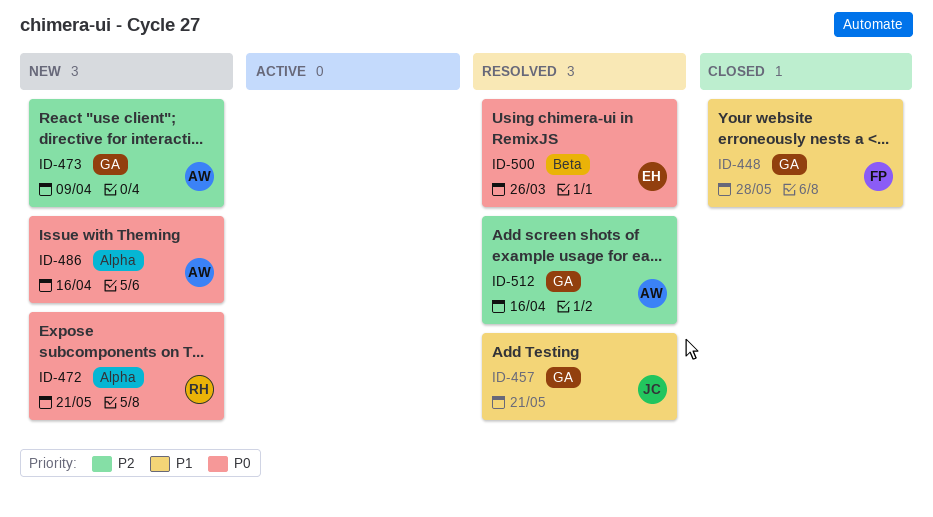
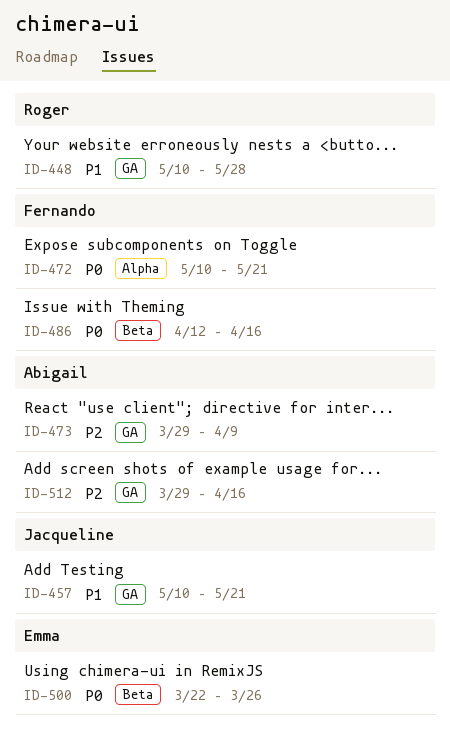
ID-448, owner: Fernando -> Roger
ID-472, owner: Roger -> Fernando
ID-486, owner: Abigail -> Fernando
ID-486, label: Alpha -> Beta

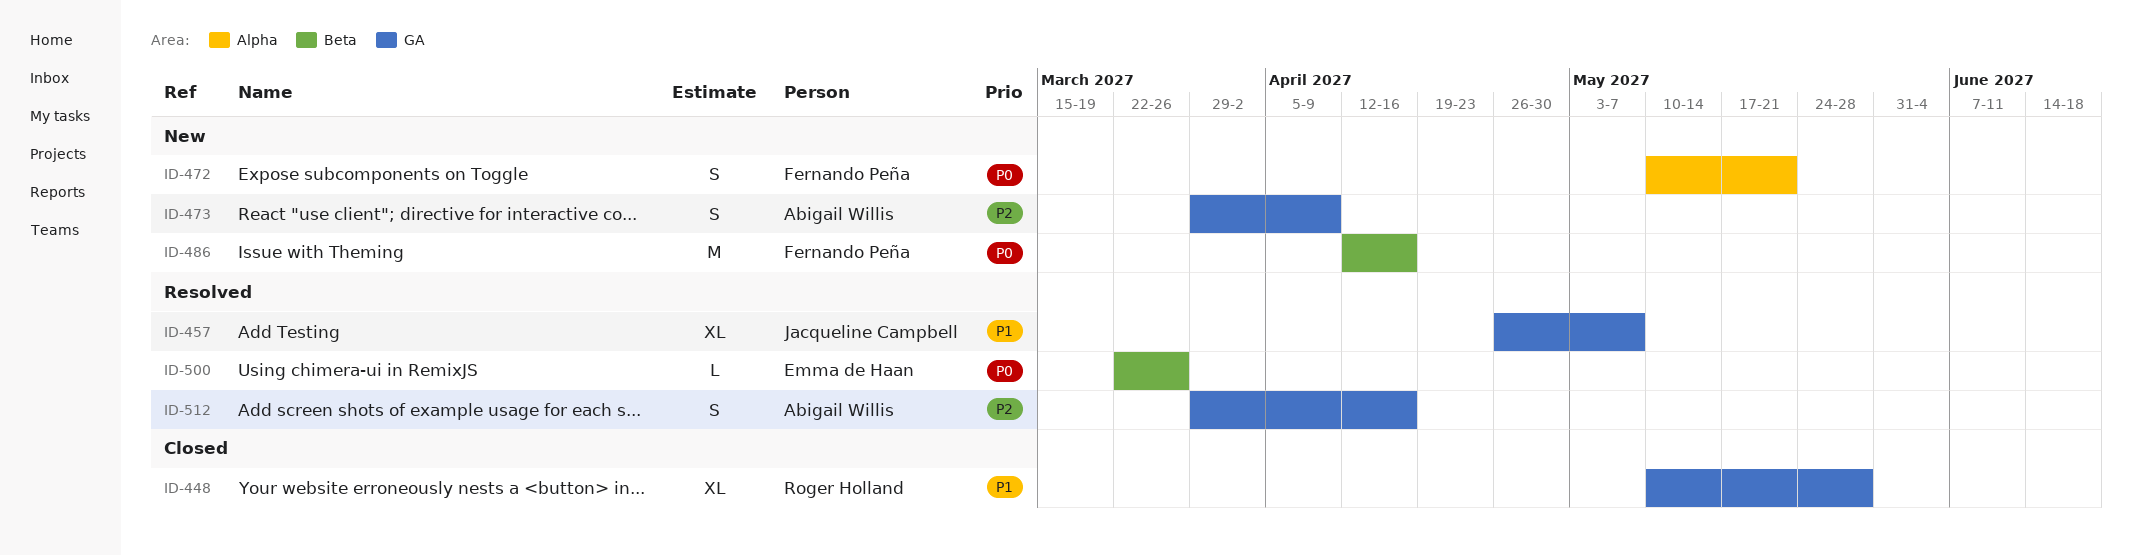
ID-457, start: May 10 -> Apr 26
ID-457, due: May 21 -> May 7

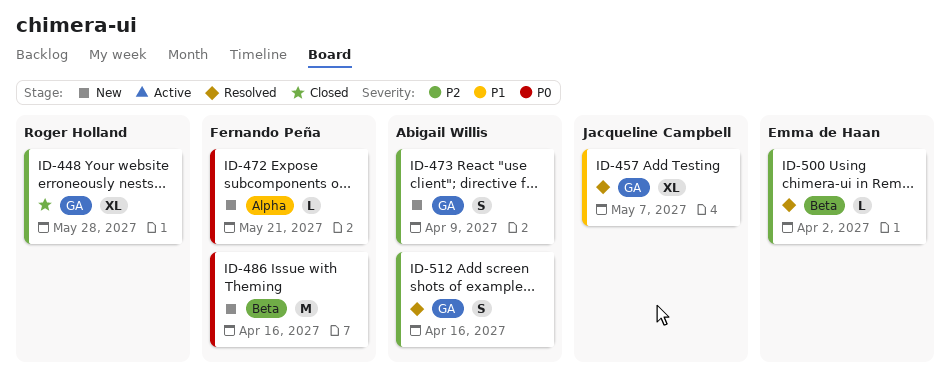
ID-448, priority: P1 -> P2
ID-472, estimate: S -> L
ID-500, priority: P0 -> P2
ID-500, due: Mar 26 -> Apr 2

